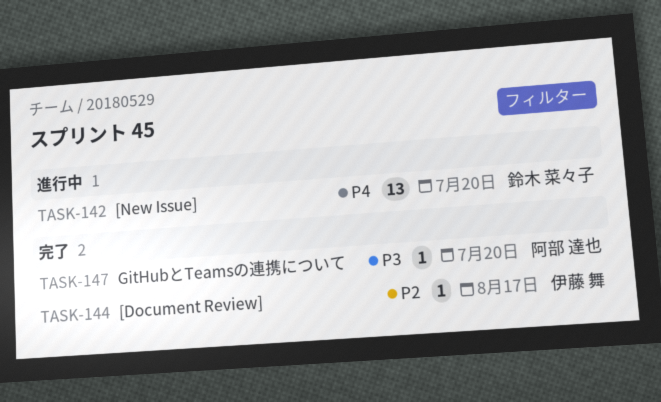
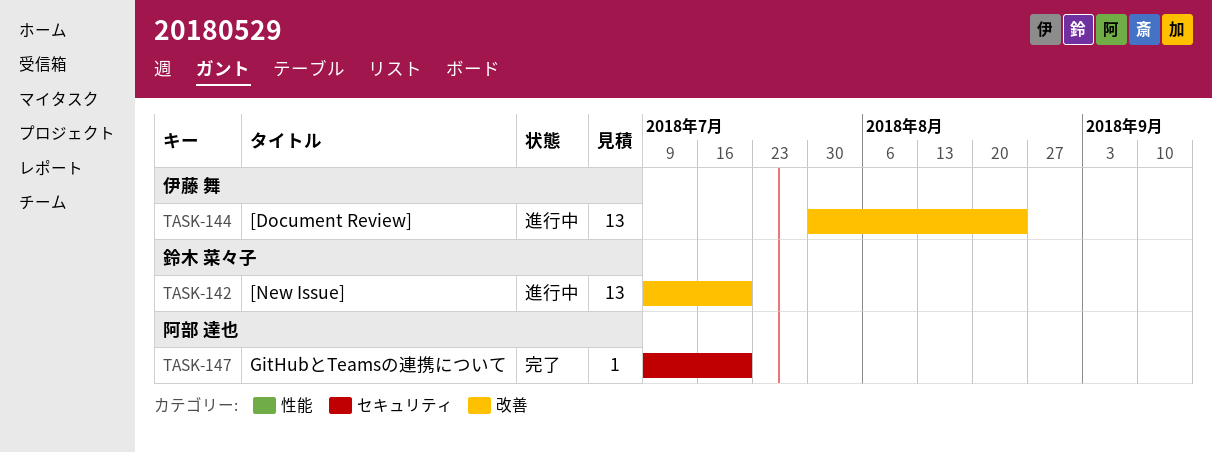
TASK-144, status: 完了 -> 進行中
TASK-144, estimate: 1 -> 13
TASK-144, due: Aug 17 -> Aug 24

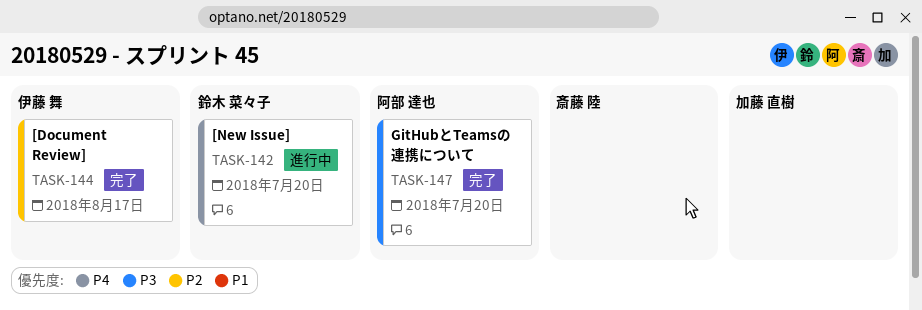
TASK-144, status: 進行中 -> 完了
TASK-144, due: Aug 24 -> Aug 17

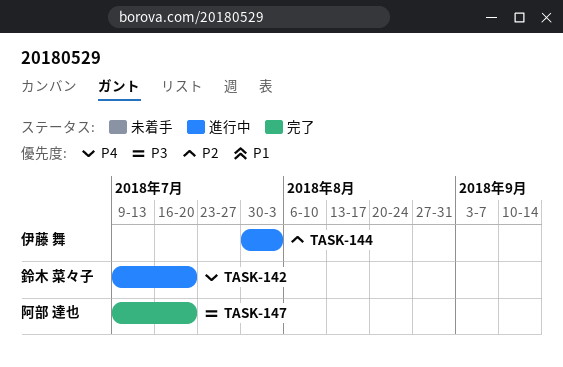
TASK-144, status: 完了 -> 進行中
TASK-144, due: Aug 17 -> Aug 3

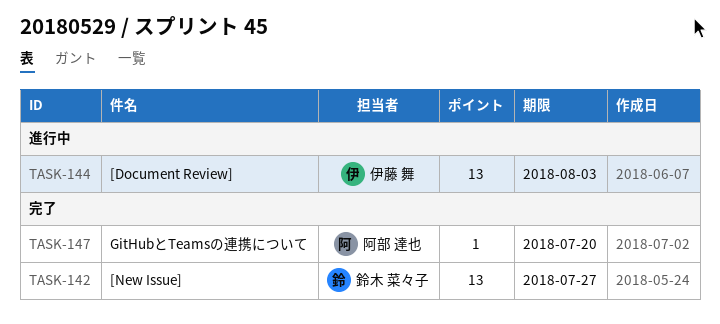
TASK-142, status: 進行中 -> 完了
TASK-142, due: Jul 20 -> Jul 27

